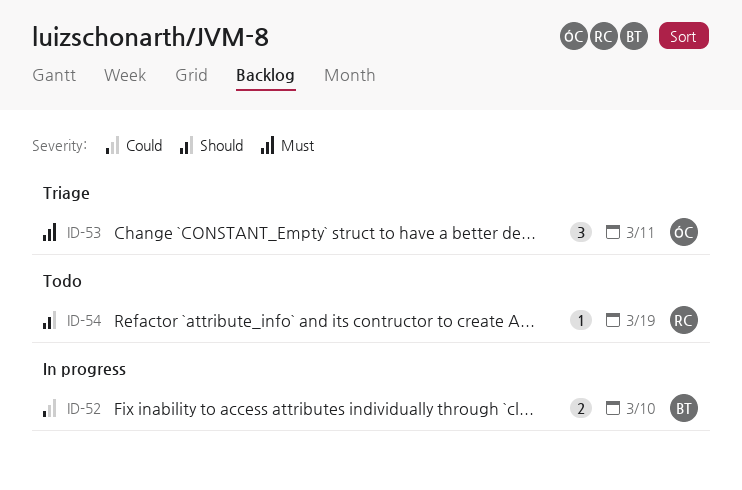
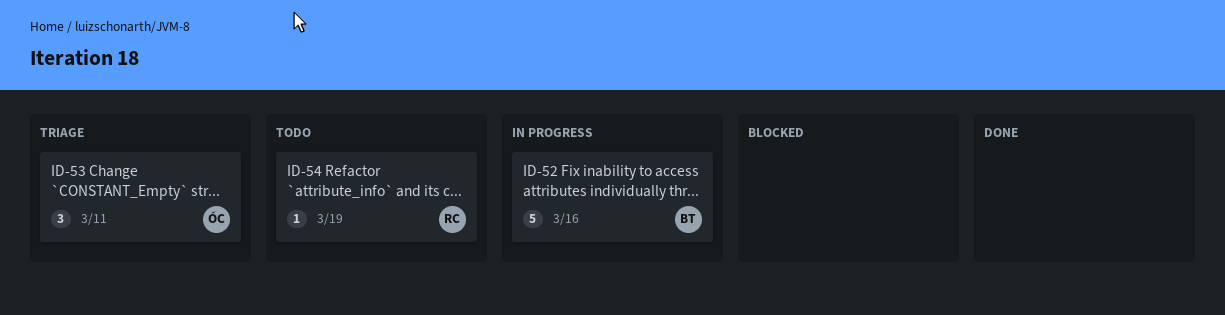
ID-52, estimate: 2 -> 5
ID-52, due: Mar 10 -> Mar 16

